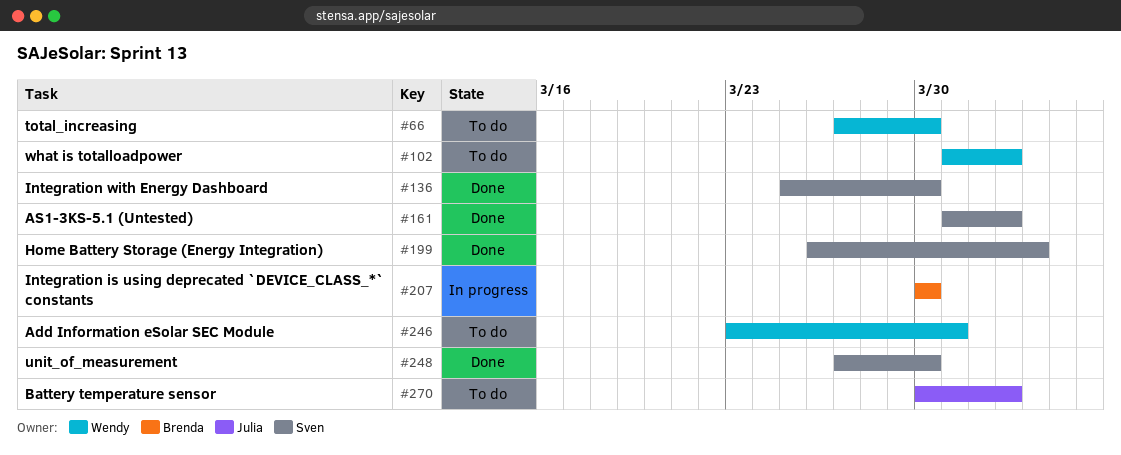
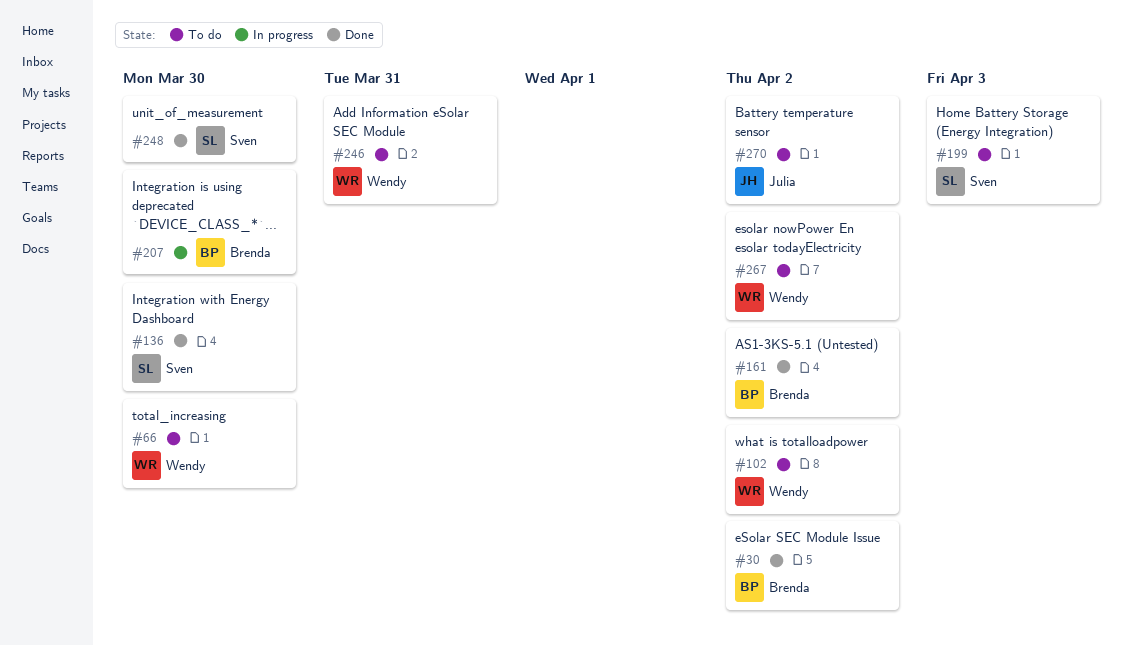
#30: none -> present
#161, owner: Sven -> Brenda
#199, status: Done -> To do
#267: none -> present

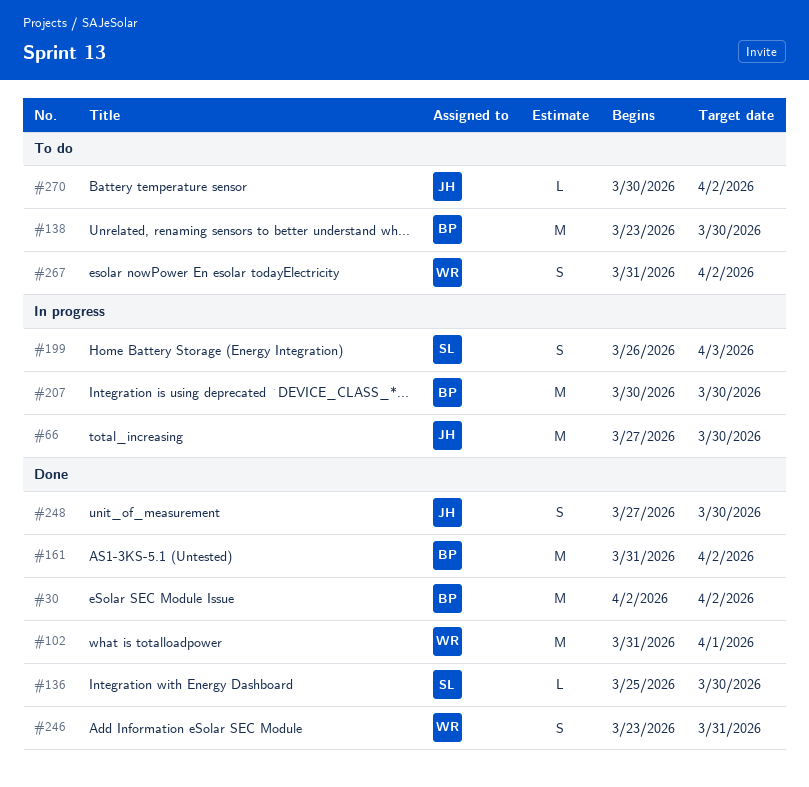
#66, status: To do -> In progress
#66, owner: Wendy -> Julia
#102, status: To do -> Done
#102, due: Apr 2 -> Apr 1
#138: none -> present
#199, status: To do -> In progress
#246, status: To do -> Done
#248, owner: Sven -> Julia

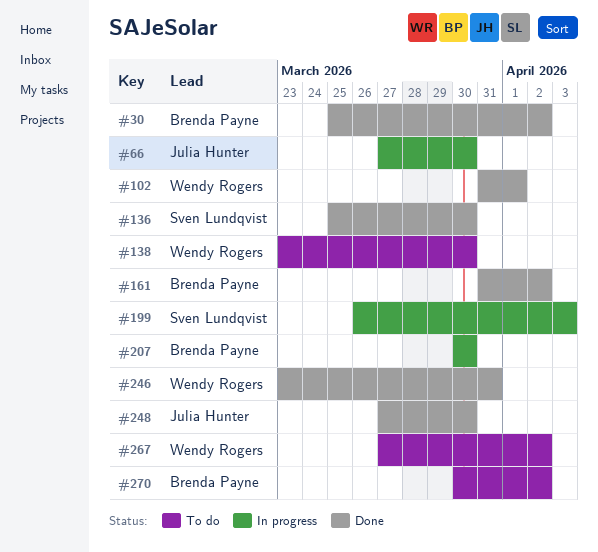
#30, start: Apr 2 -> Mar 25
#138, owner: Brenda Payne -> Wendy Rogers
#267, start: Mar 31 -> Mar 27
#270, owner: Julia Hunter -> Brenda Payne

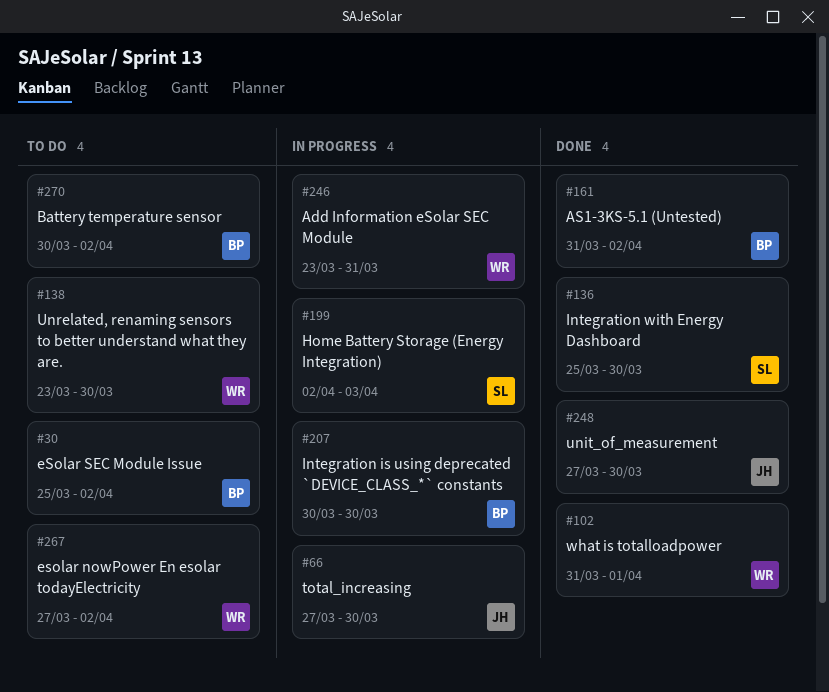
#30, status: Done -> To do
#199, start: Mar 26 -> Apr 2
#246, status: Done -> In progress

